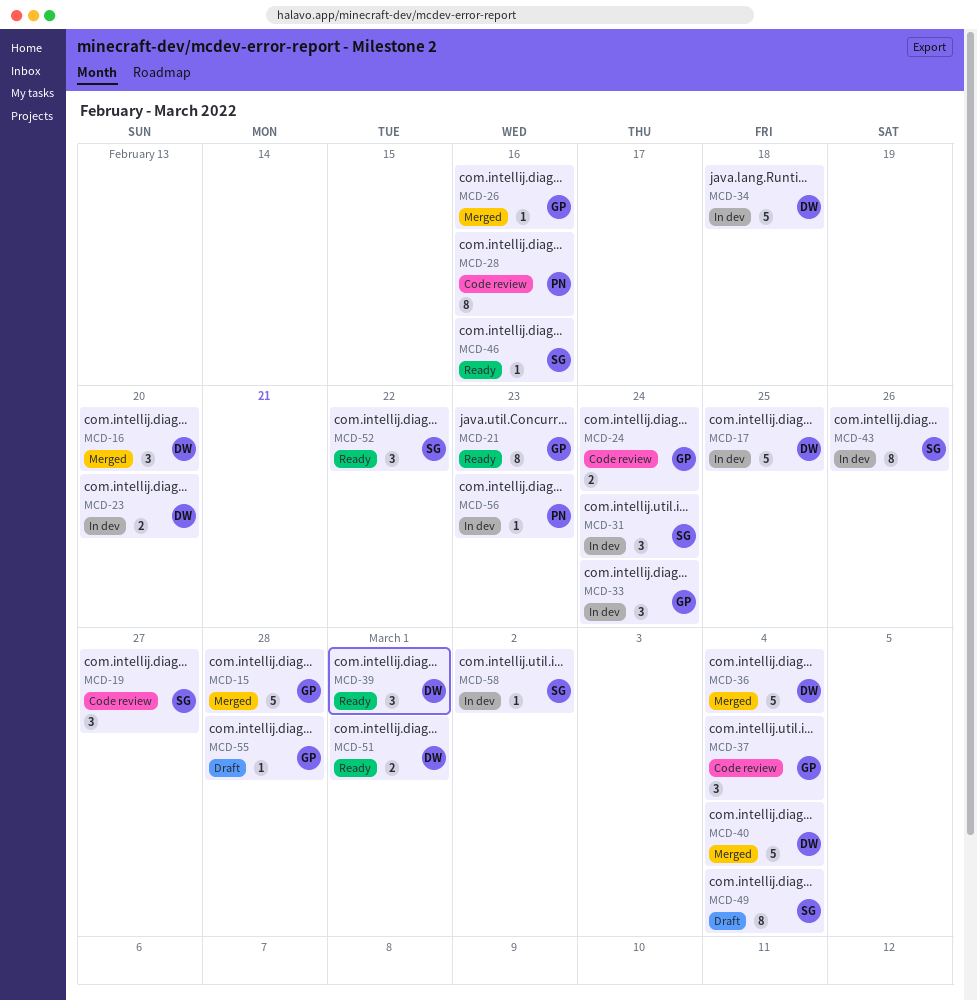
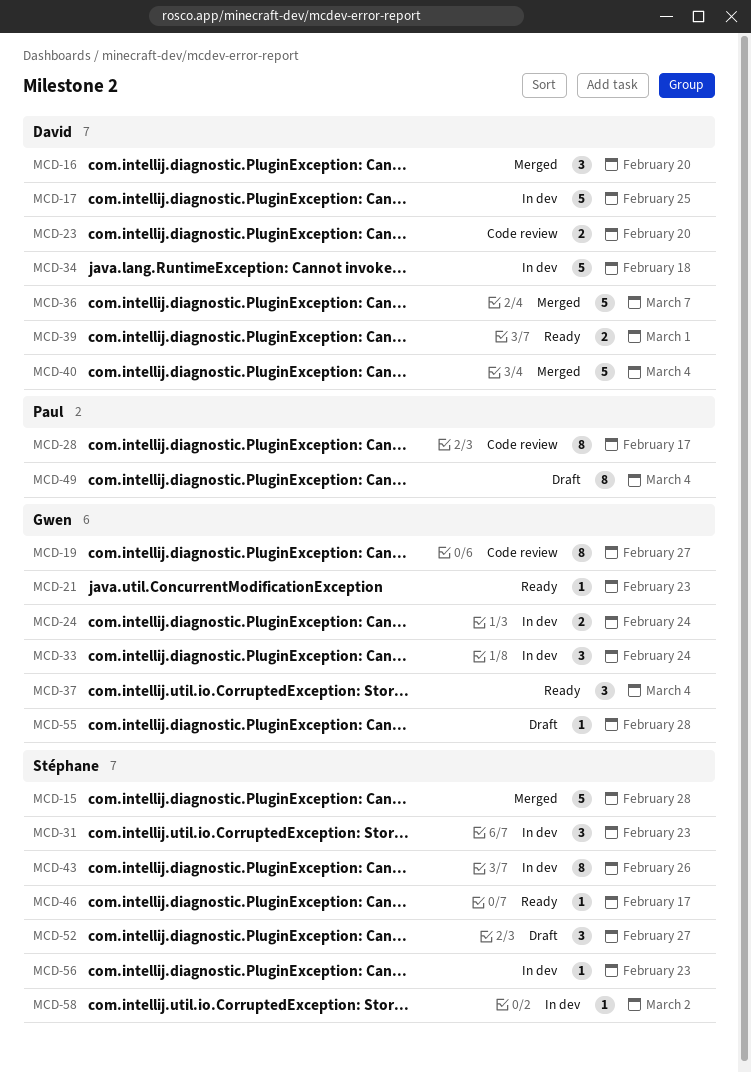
MCD-15, owner: Gwen -> Stéphane
MCD-19, owner: Stéphane -> Gwen
MCD-19, estimate: 3 -> 8
MCD-21, estimate: 8 -> 1
MCD-23, status: In dev -> Code review
MCD-24, status: Code review -> In dev
MCD-26: present -> none
MCD-28, due: Feb 16 -> Feb 17
MCD-31, due: Feb 24 -> Feb 23
MCD-36, due: Mar 4 -> Mar 7
MCD-37, status: Code review -> Ready
MCD-39, estimate: 3 -> 2
MCD-46, due: Feb 16 -> Feb 17
MCD-49, owner: Stéphane -> Paul
MCD-51: present -> none
MCD-52, status: Ready -> Draft
MCD-52, due: Feb 22 -> Feb 27
MCD-56, owner: Paul -> Stéphane

